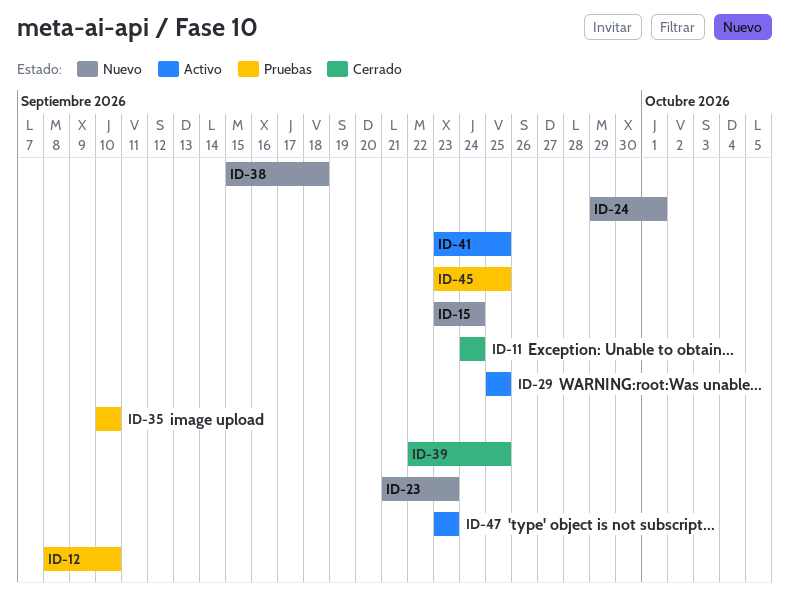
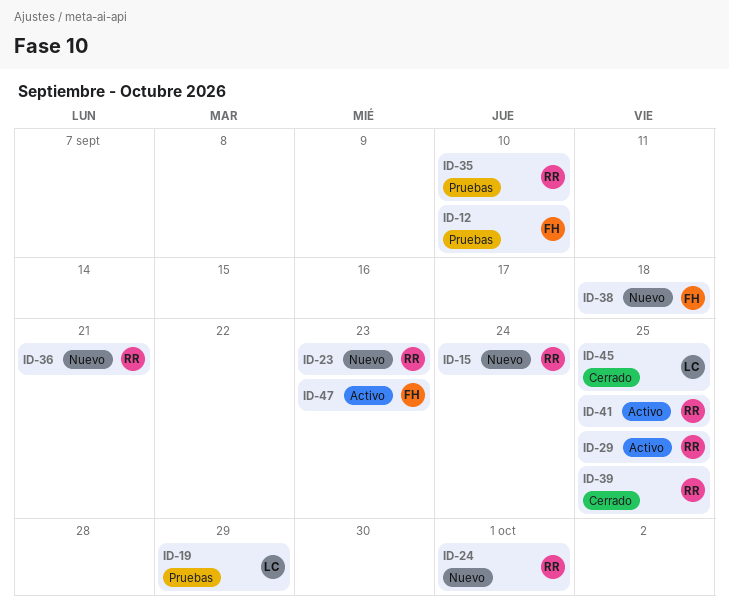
ID-11: present -> none
ID-19: none -> present
ID-36: none -> present
ID-45, status: Pruebas -> Cerrado

